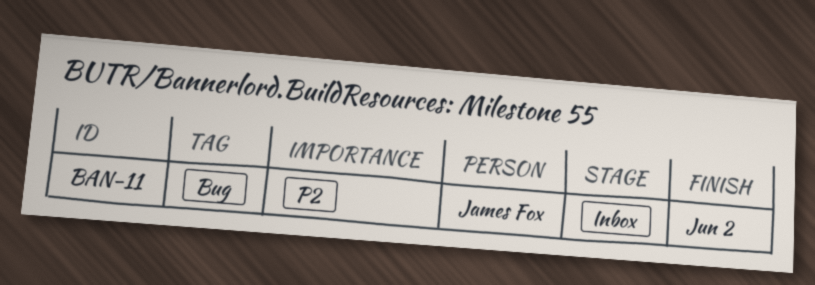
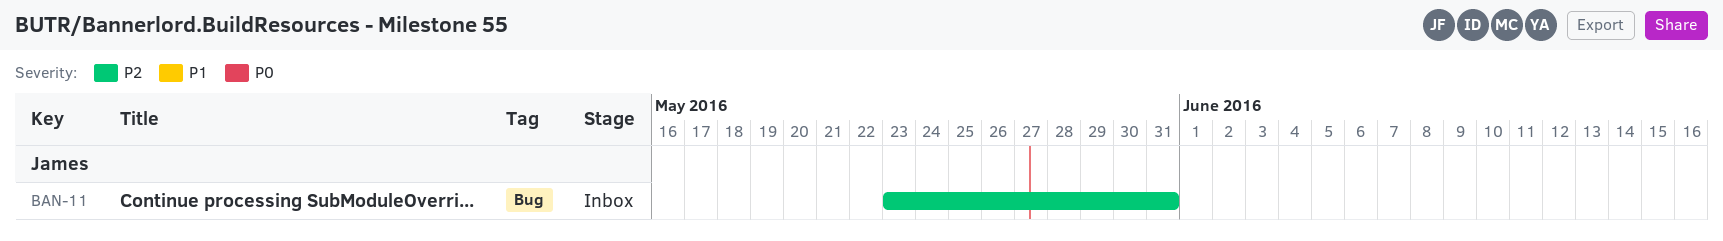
BAN-11, due: Jun 2 -> May 31

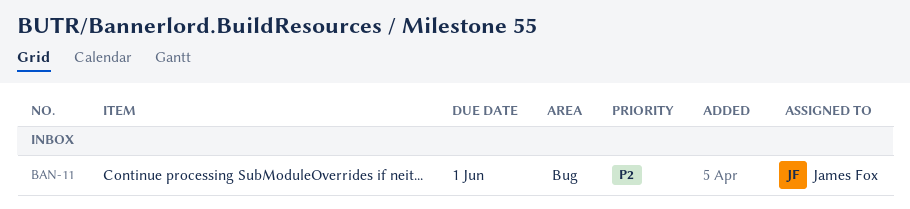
BAN-11, due: May 31 -> Jun 1

